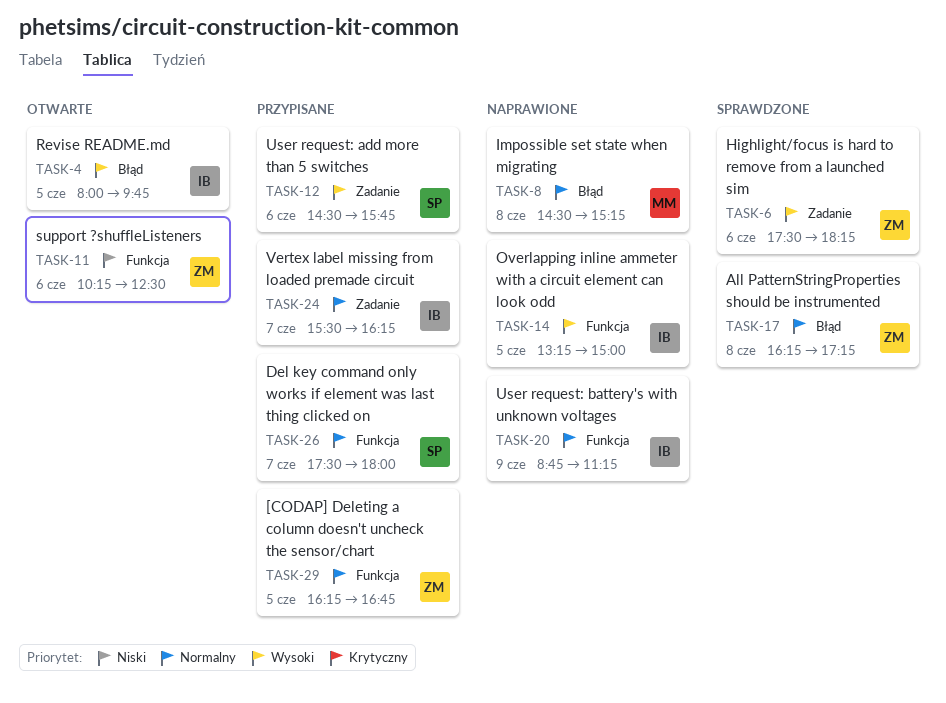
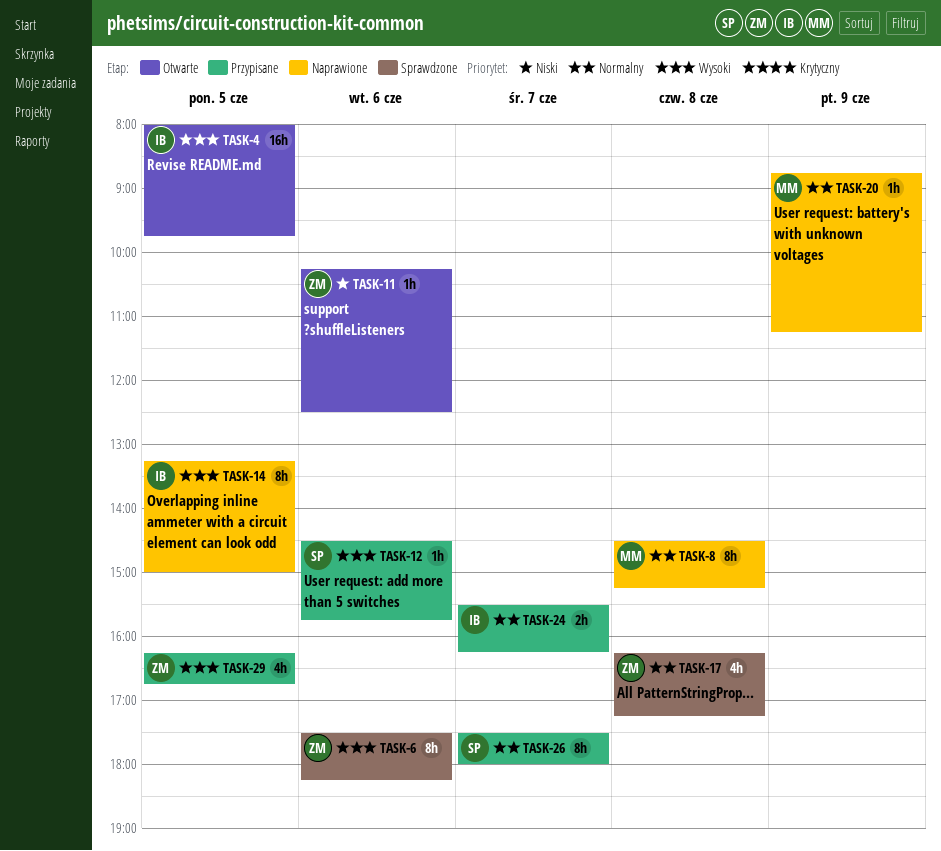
TASK-20, owner: IB -> MM
TASK-29, priority: Normalny -> Wysoki

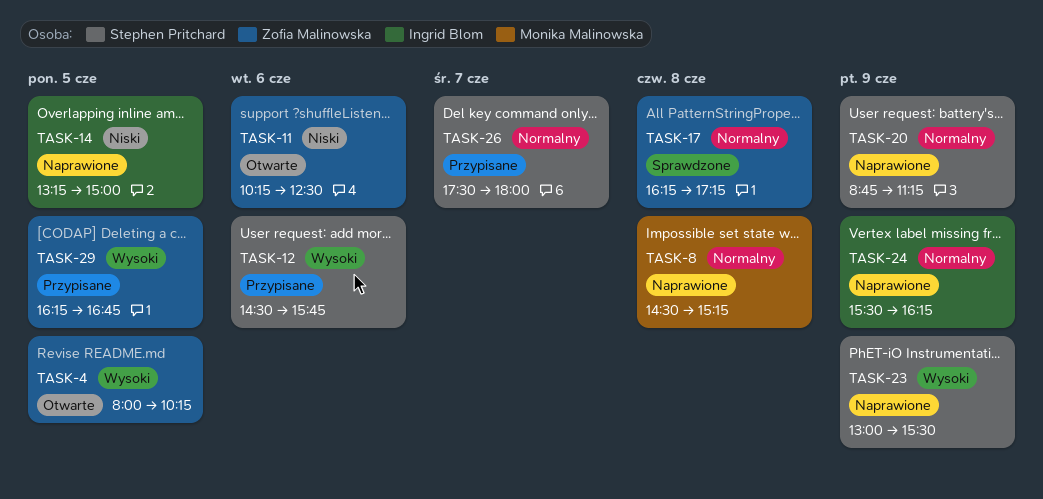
TASK-4, owner: Ingrid Blom -> Zofia Malinowska
TASK-4, ends: 09:45 -> 10:15
TASK-6: present -> none
TASK-14, priority: Wysoki -> Niski
TASK-20, owner: Monika Malinowska -> Stephen Pritchard
TASK-23: none -> present
TASK-24, status: Przypisane -> Naprawione
TASK-24, day: Jun 7 -> Jun 9

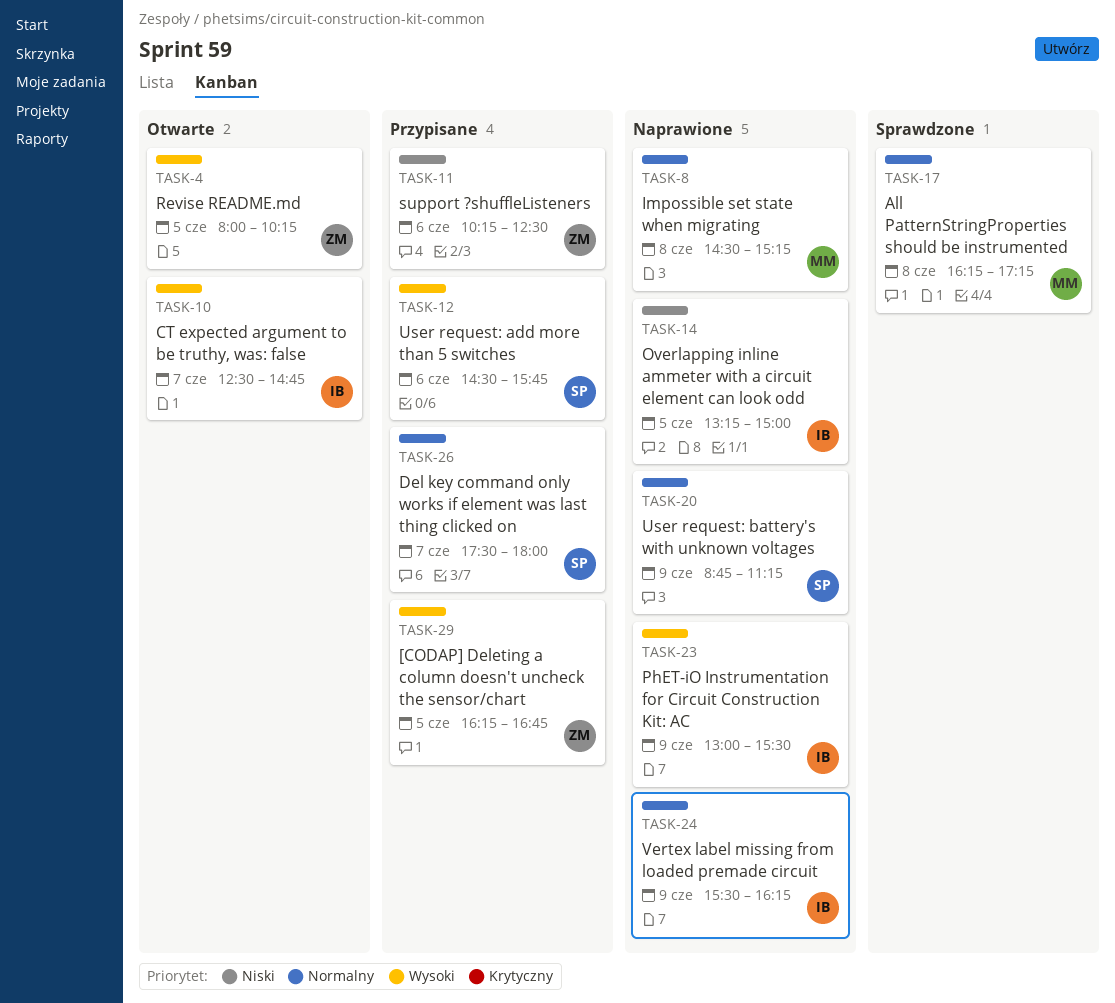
TASK-10: none -> present
TASK-11, status: Otwarte -> Przypisane
TASK-17, owner: Zofia Malinowska -> Monika Malinowska
TASK-23, owner: Stephen Pritchard -> Ingrid Blom

